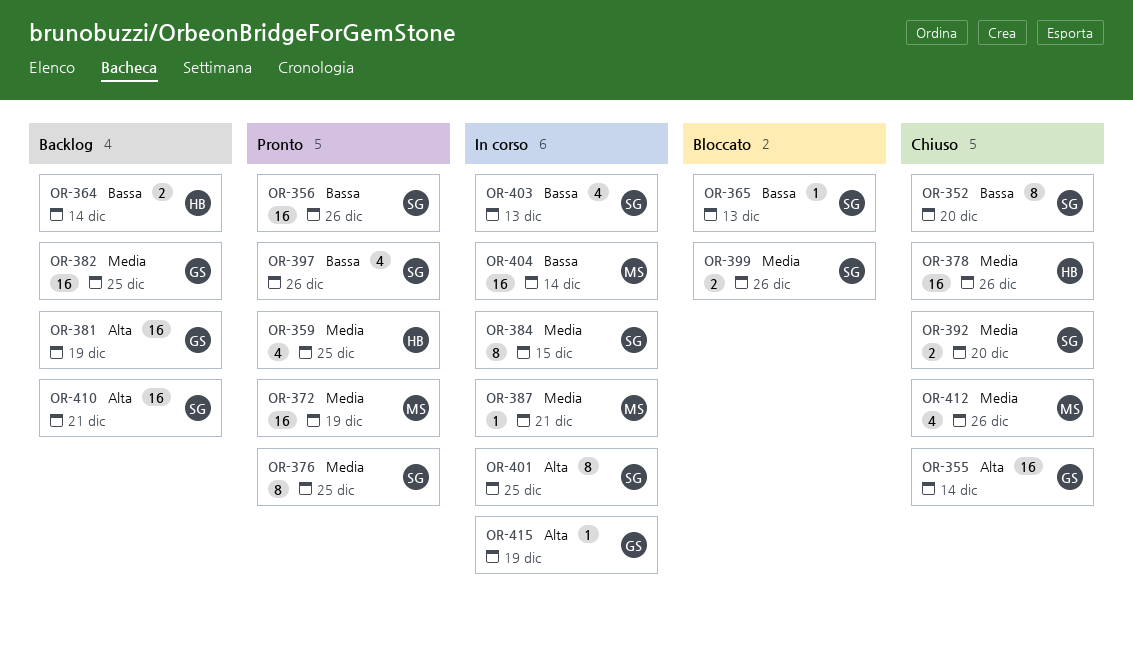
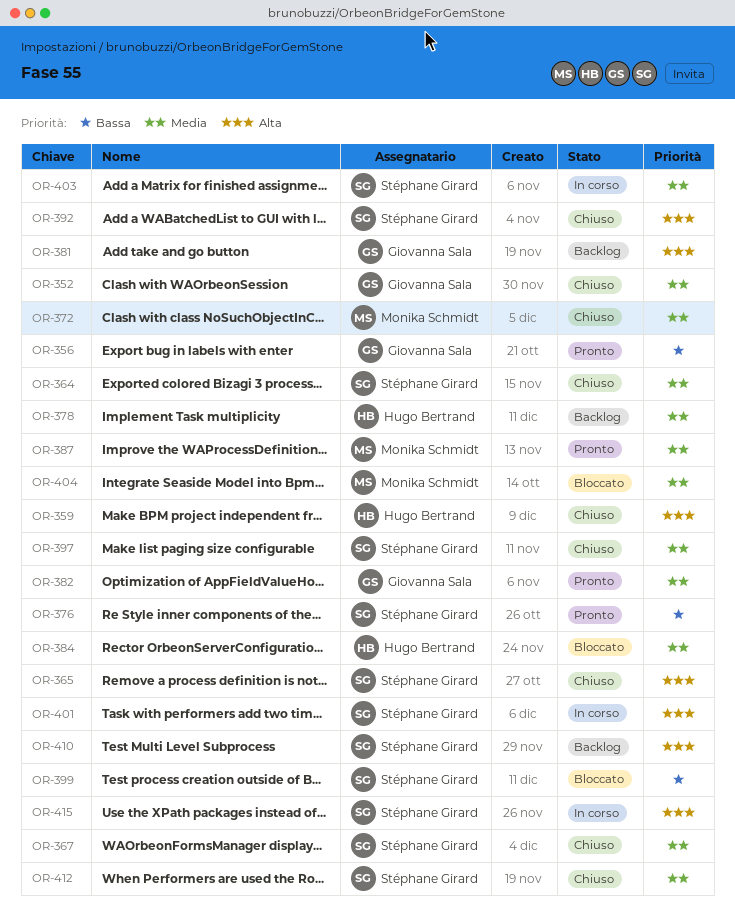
OR-352, owner: Stéphane Girard -> Giovanna Sala
OR-352, priority: Bassa -> Media
OR-355: present -> none
OR-356, owner: Stéphane Girard -> Giovanna Sala
OR-359, status: Pronto -> Chiuso
OR-359, priority: Media -> Alta
OR-364, status: Backlog -> Chiuso
OR-364, owner: Hugo Bertrand -> Stéphane Girard
OR-364, priority: Bassa -> Media
OR-365, status: Bloccato -> Chiuso
OR-365, priority: Bassa -> Alta
OR-367: none -> present
OR-372, status: Pronto -> Chiuso
OR-376, priority: Media -> Bassa
OR-378, status: Chiuso -> Backlog
OR-382, status: Backlog -> Pronto
OR-384, status: In corso -> Bloccato
OR-384, owner: Stéphane Girard -> Hugo Bertrand
OR-387, status: In corso -> Pronto
OR-392, priority: Media -> Alta
OR-397, status: Pronto -> Chiuso
OR-397, priority: Bassa -> Media
OR-399, priority: Media -> Bassa
OR-403, priority: Bassa -> Media
OR-404, status: In corso -> Bloccato
OR-404, priority: Bassa -> Media
OR-412, owner: Monika Schmidt -> Stéphane Girard
OR-415, owner: Giovanna Sala -> Stéphane Girard

